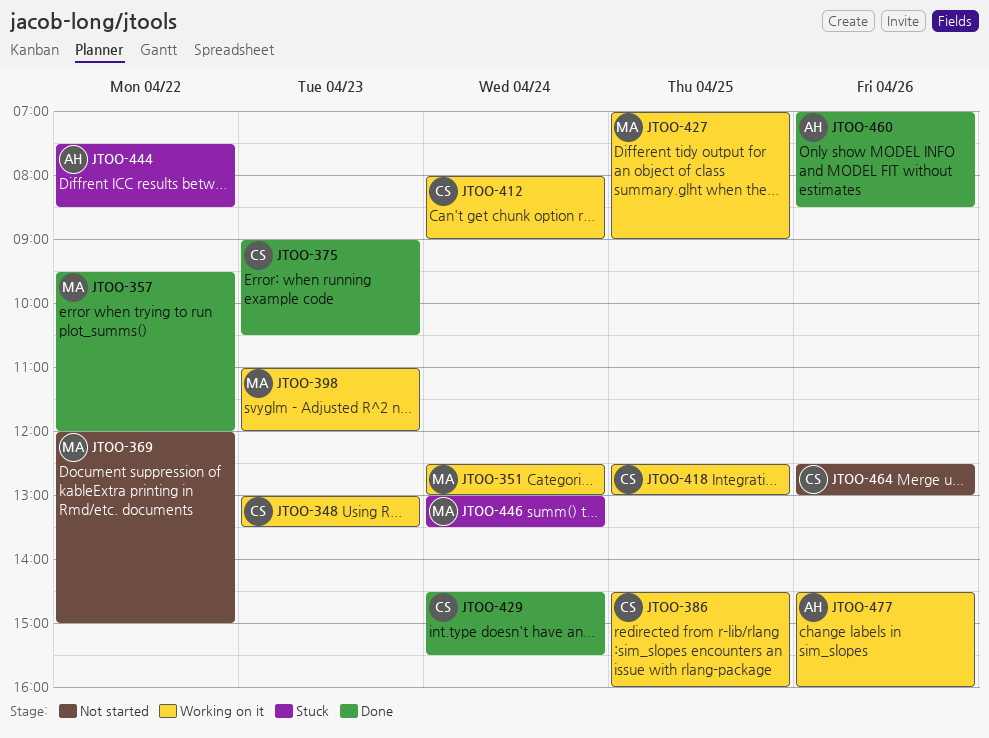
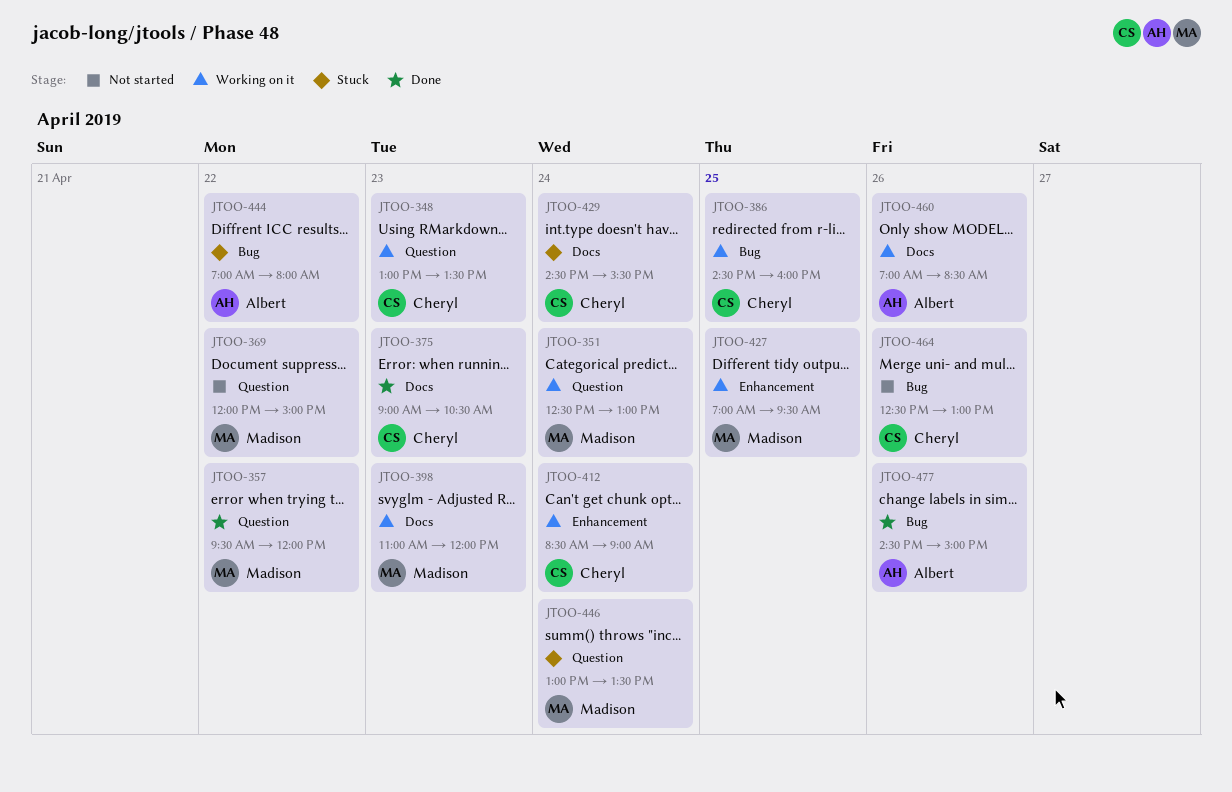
JTOO-412, begins: 08:00 -> 08:30
JTOO-418: present -> none
JTOO-427, ends: 09:00 -> 09:30
JTOO-429, status: Done -> Stuck
JTOO-444, begins: 07:30 -> 07:00
JTOO-444, ends: 08:30 -> 08:00
JTOO-460, status: Done -> Working on it
JTOO-477, status: Working on it -> Done
JTOO-477, ends: 16:00 -> 15:00

